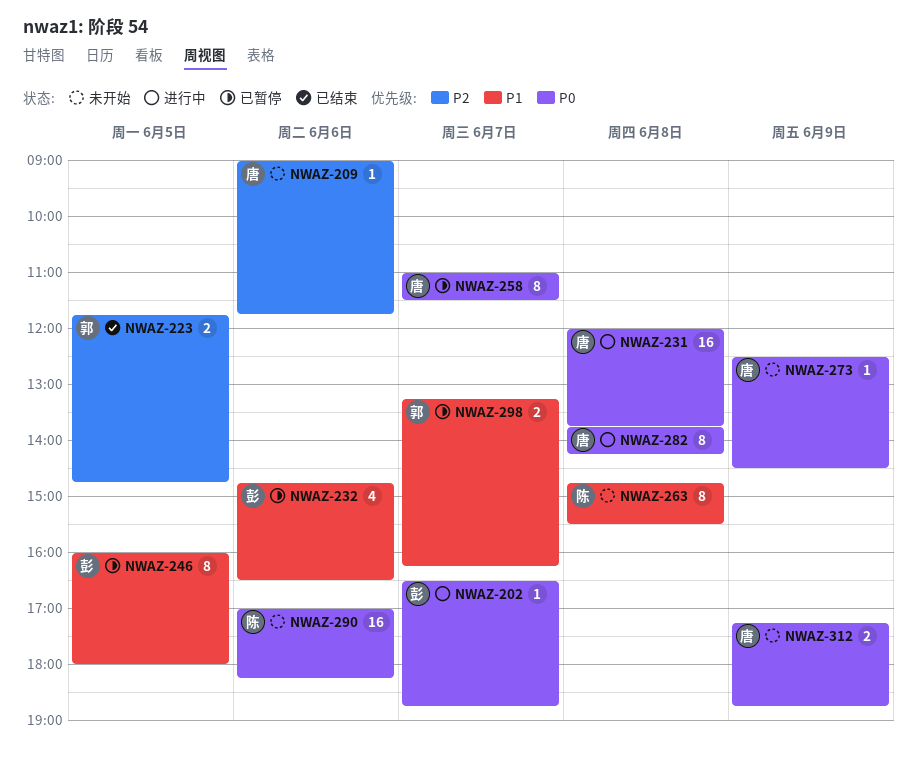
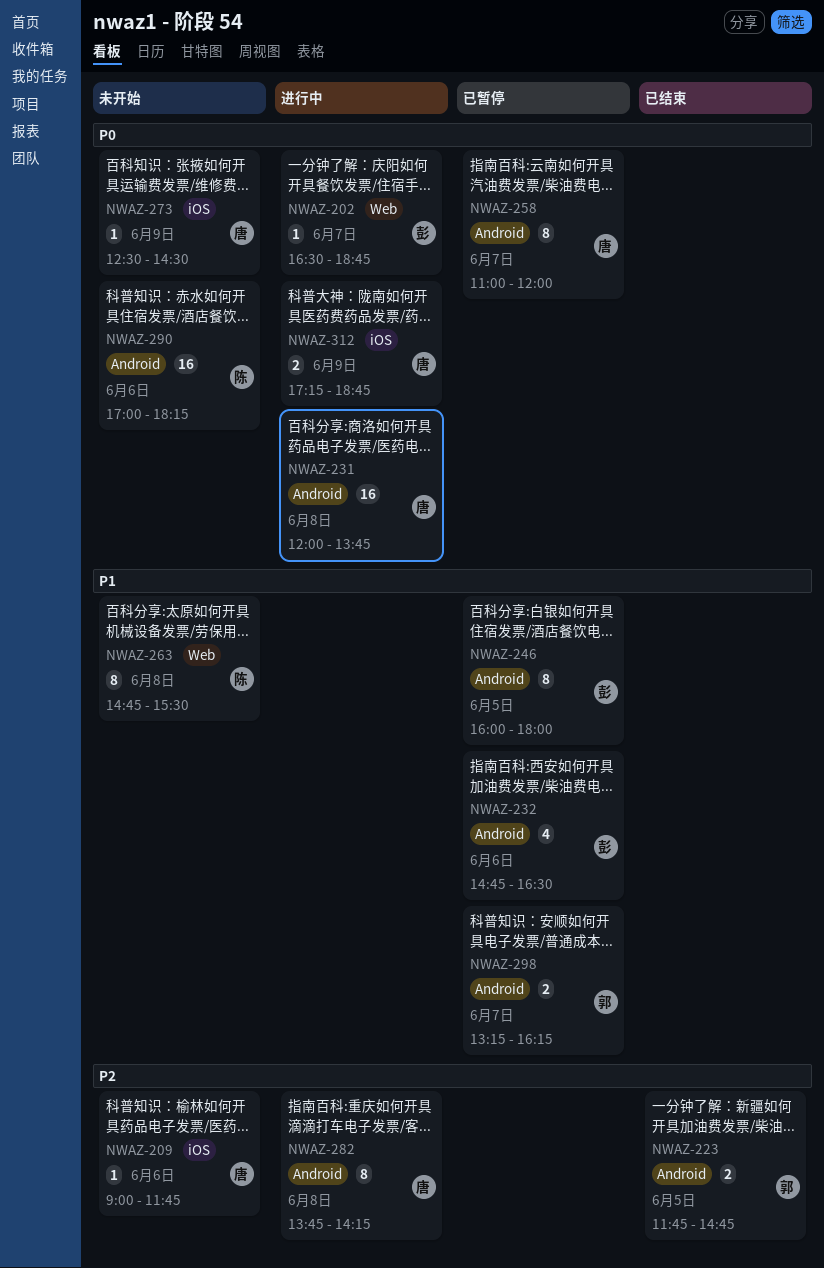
NWAZ-258, ends: 11:30 -> 12:00
NWAZ-282, priority: P0 -> P2
NWAZ-312, status: 未开始 -> 进行中

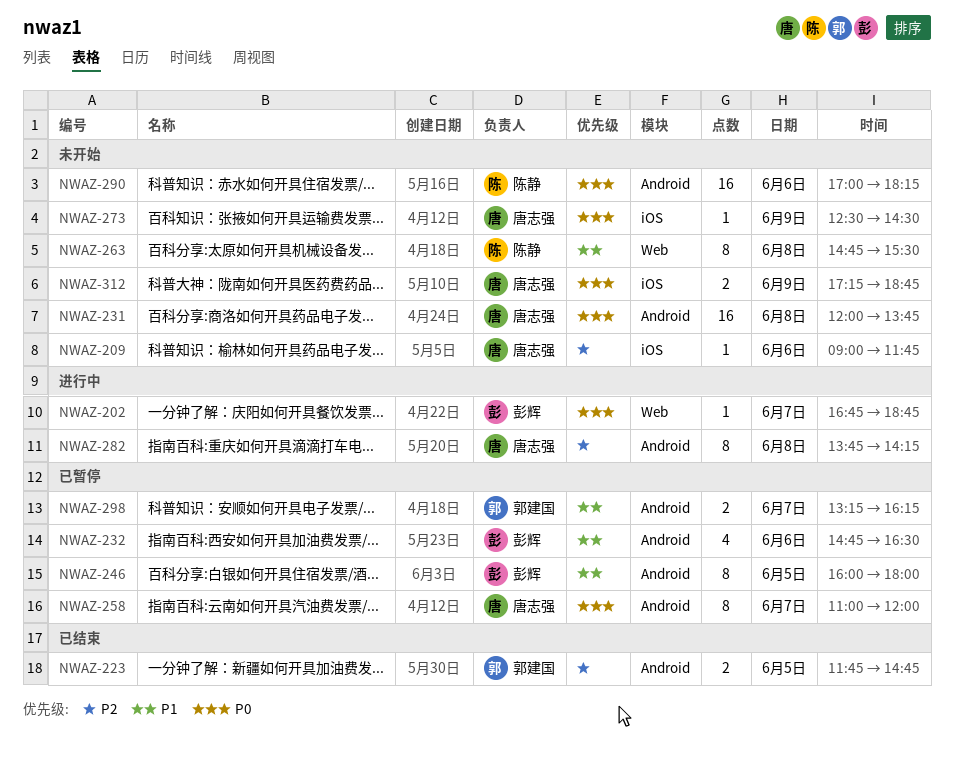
NWAZ-202, begins: 16:30 -> 16:45
NWAZ-231, status: 进行中 -> 未开始
NWAZ-312, status: 进行中 -> 未开始

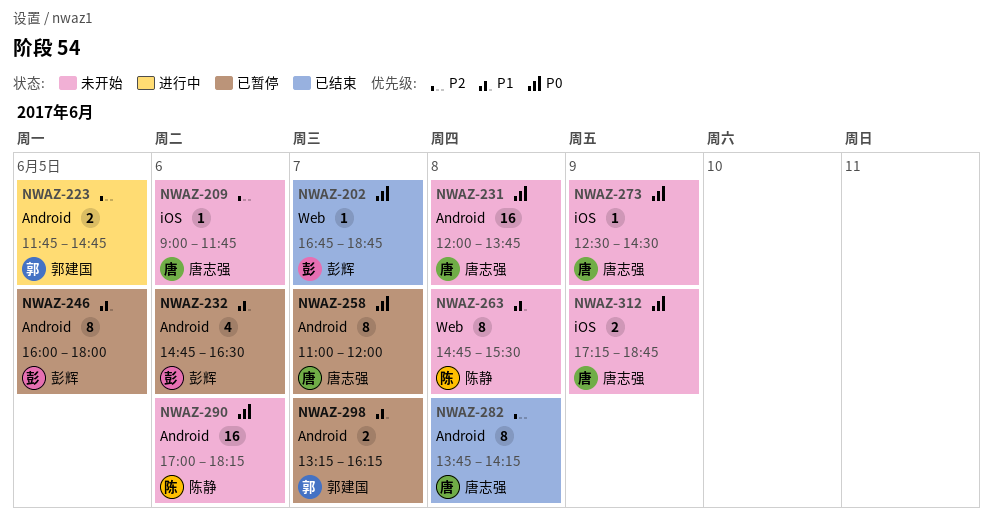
NWAZ-202, status: 进行中 -> 已结束
NWAZ-223, status: 已结束 -> 进行中
NWAZ-282, status: 进行中 -> 已结束

